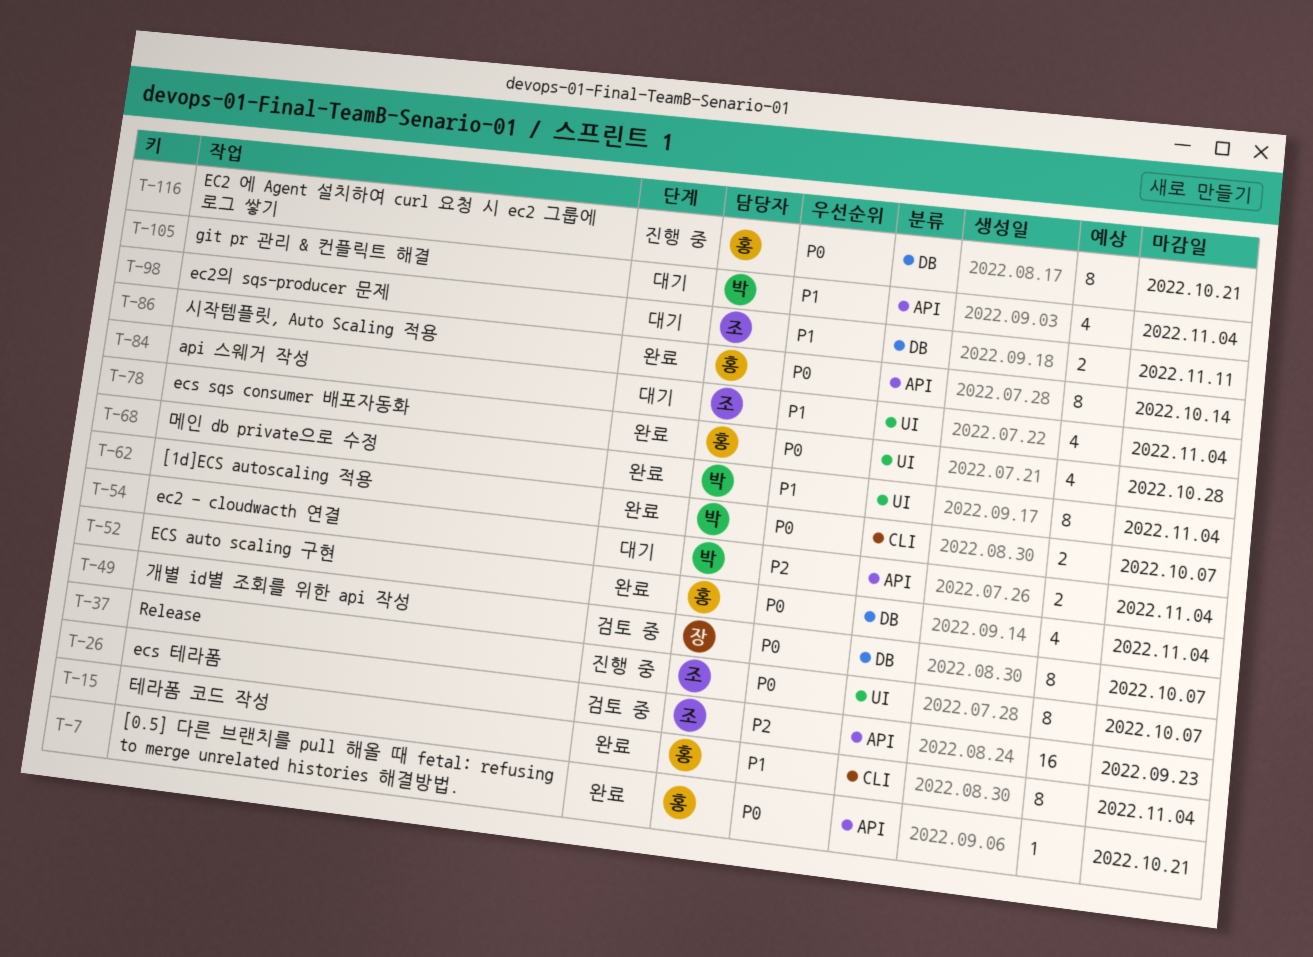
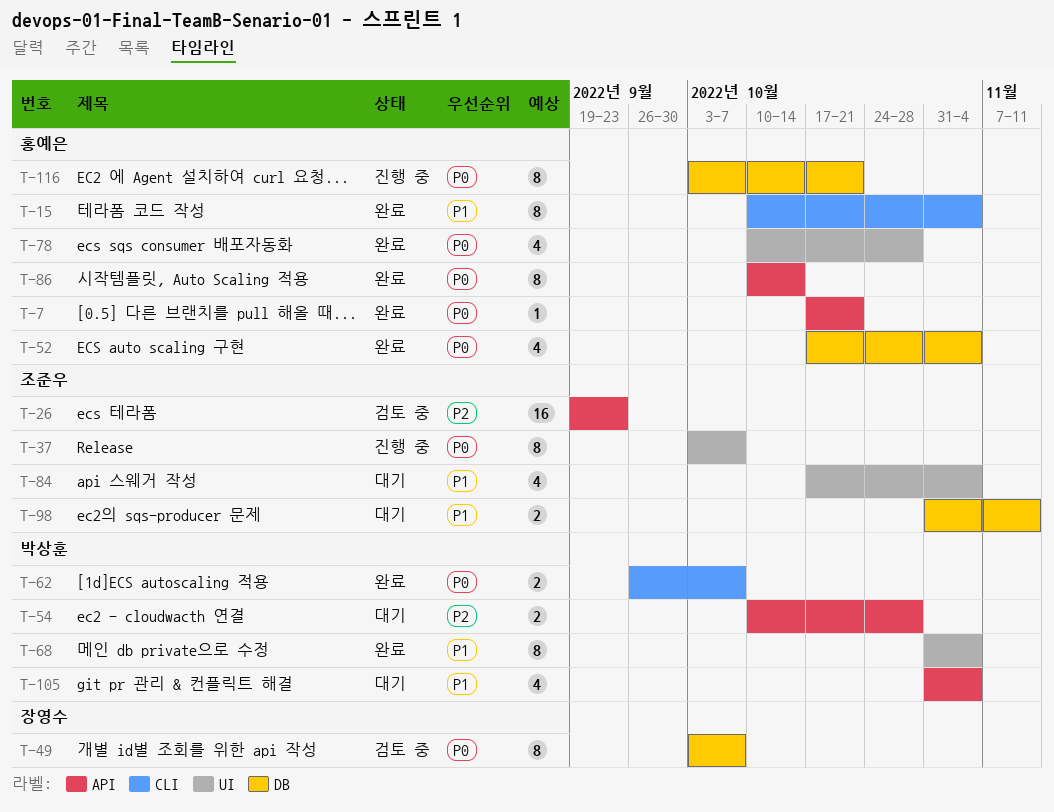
T-54, due: Nov 4 -> Oct 28

